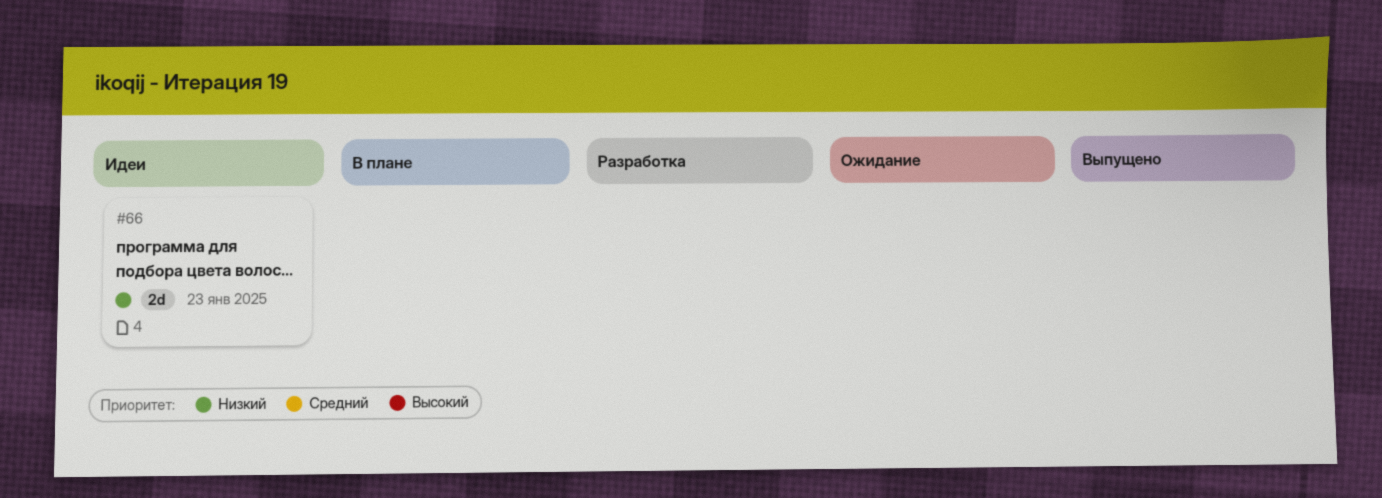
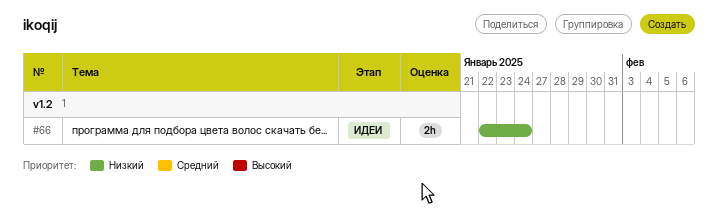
#66, estimate: 2d -> 2h
#66, due: Jan 23 -> Jan 24

